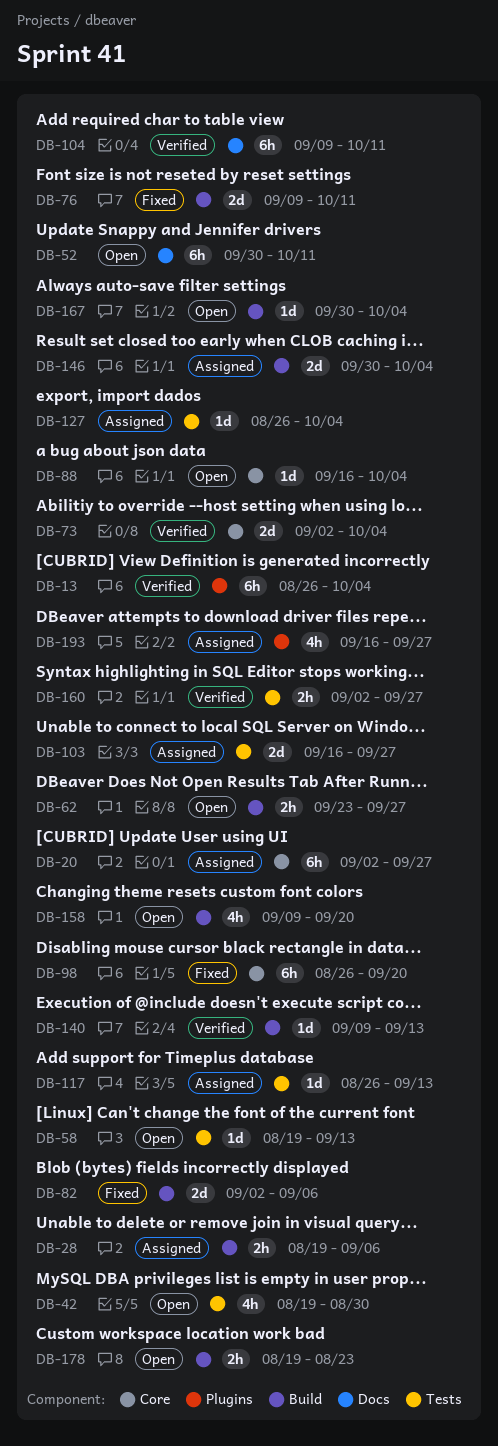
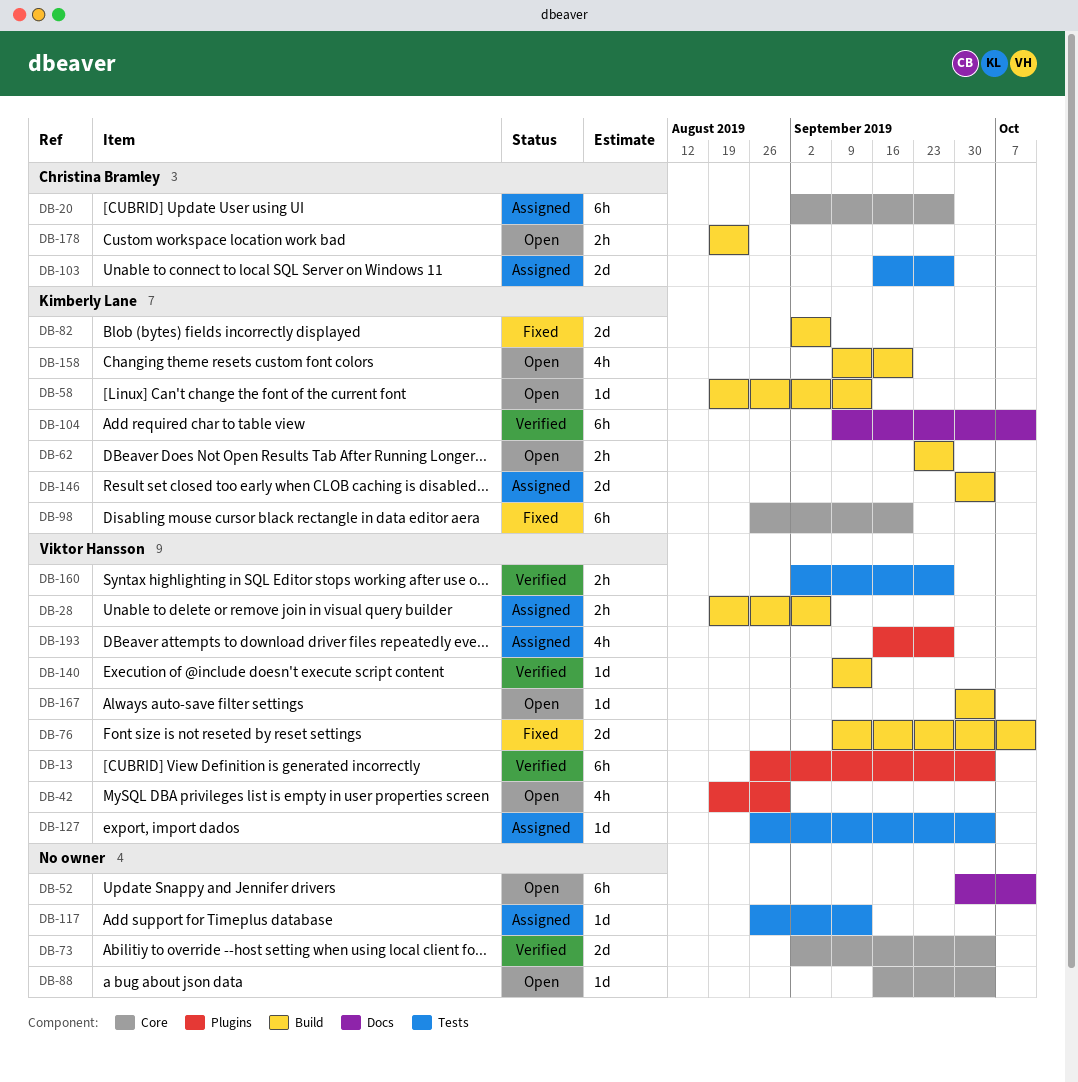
DB-42, label: Tests -> Plugins
DB-58, label: Tests -> Build

